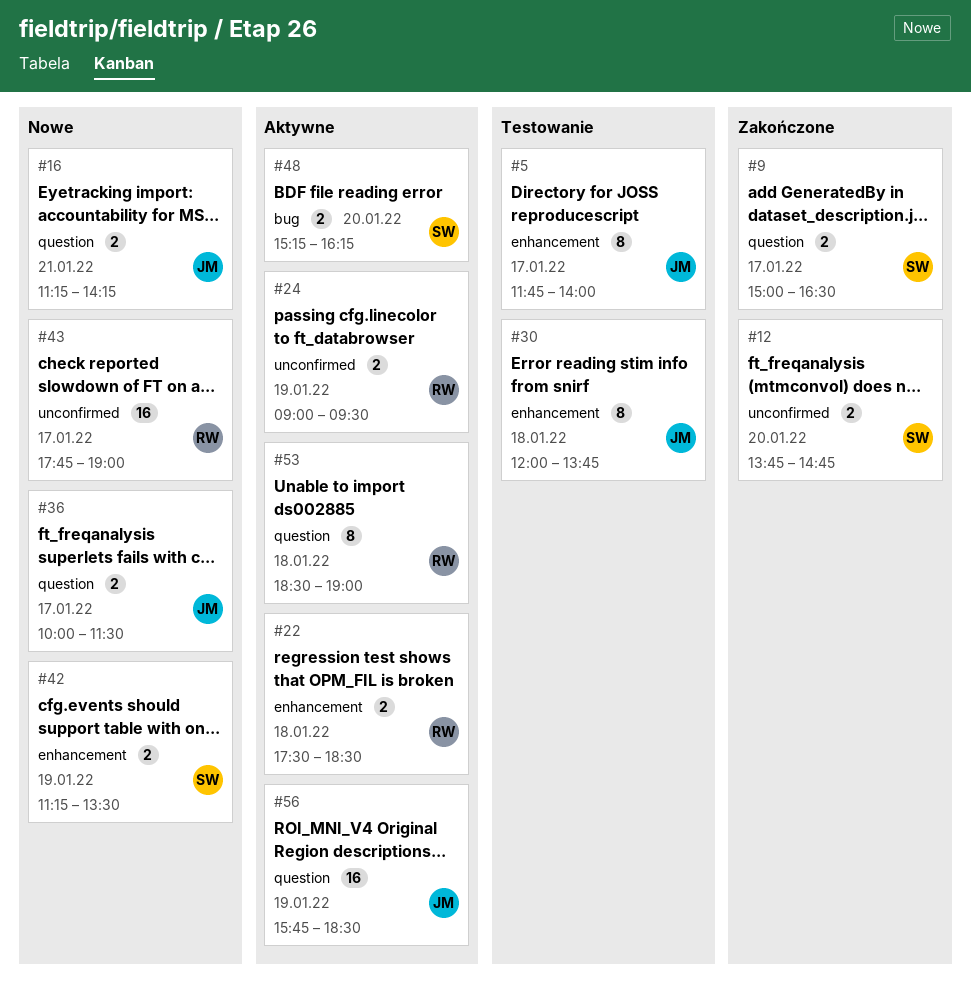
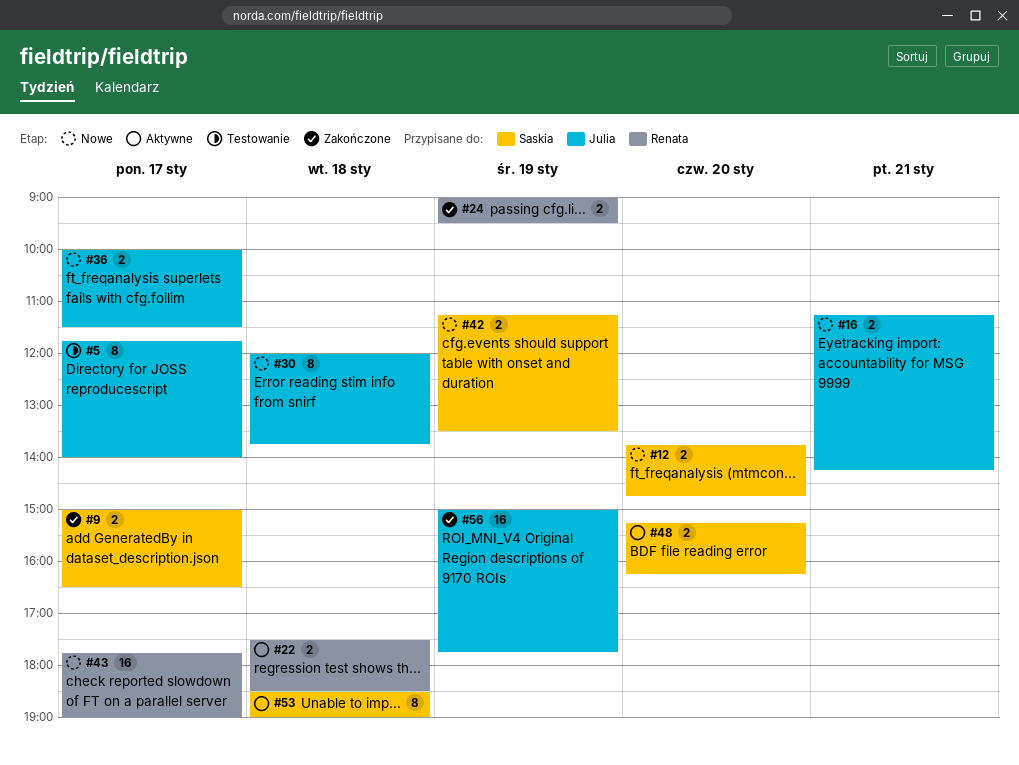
#12, status: Zakończone -> Nowe
#24, status: Aktywne -> Zakończone
#30, status: Testowanie -> Nowe
#53, owner: Renata -> Saskia
#56, status: Aktywne -> Zakończone
#56, begins: 15:45 -> 15:00
#56, ends: 18:30 -> 17:45

